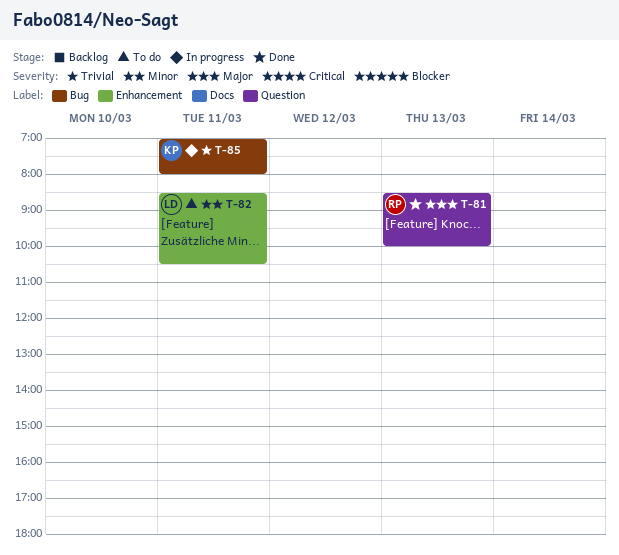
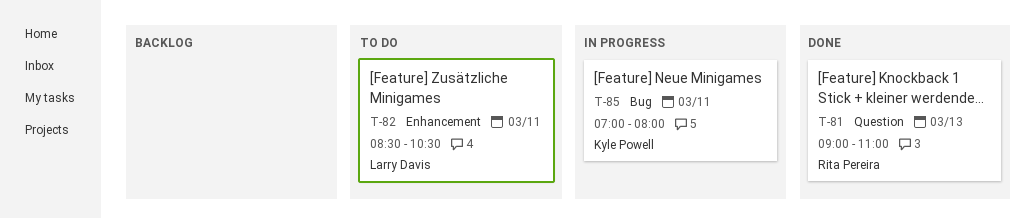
T-81, begins: 08:30 -> 09:00
T-81, ends: 10:00 -> 11:00

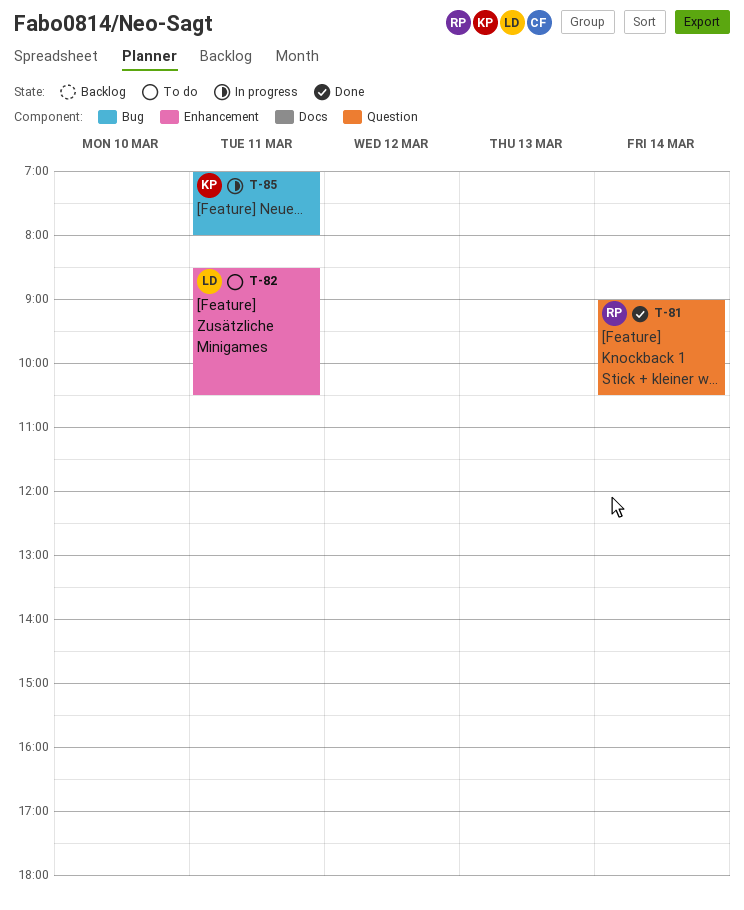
T-81, day: Mar 13 -> Mar 14
T-81, ends: 11:00 -> 10:30

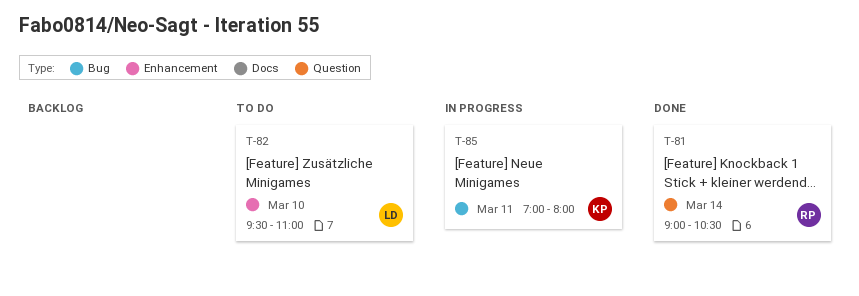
T-82, day: Mar 11 -> Mar 10
T-82, begins: 08:30 -> 09:30
T-82, ends: 10:30 -> 11:00

